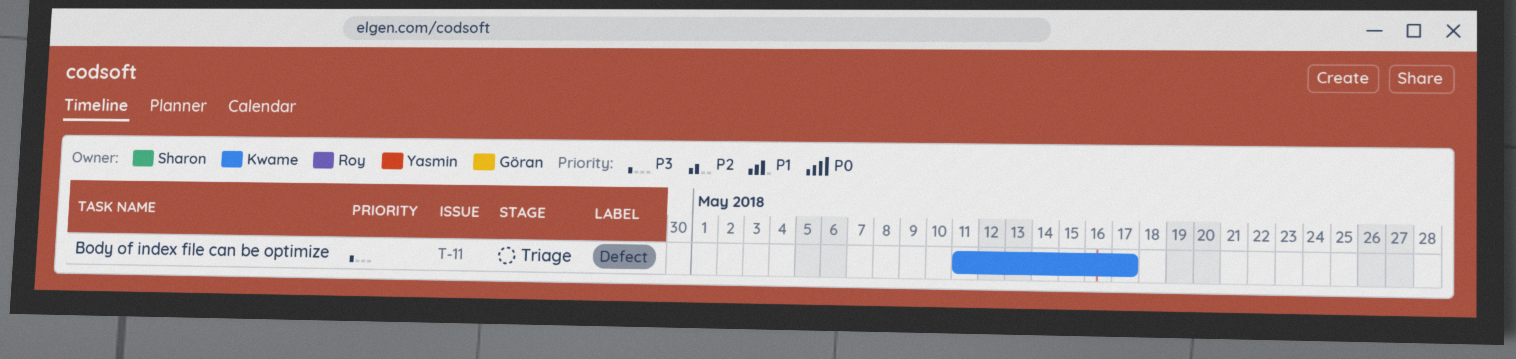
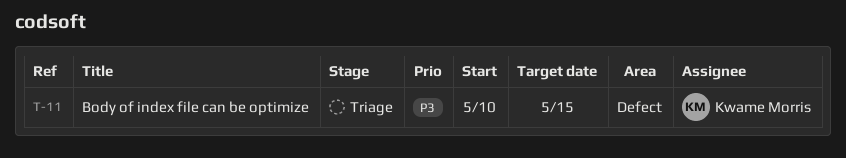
T-11, start: May 11 -> May 10
T-11, due: May 17 -> May 15

